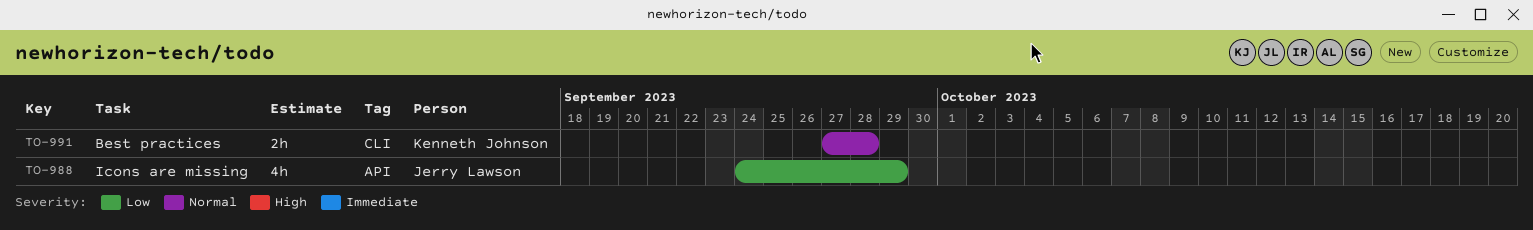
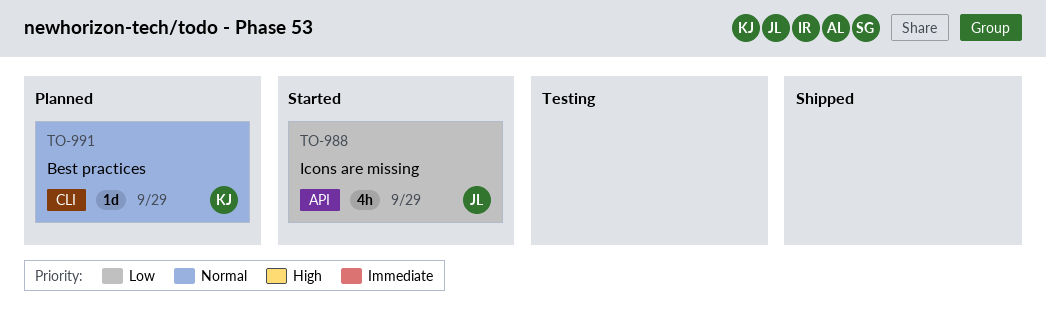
TO-991, estimate: 2h -> 1d
TO-991, due: Sep 28 -> Sep 29

